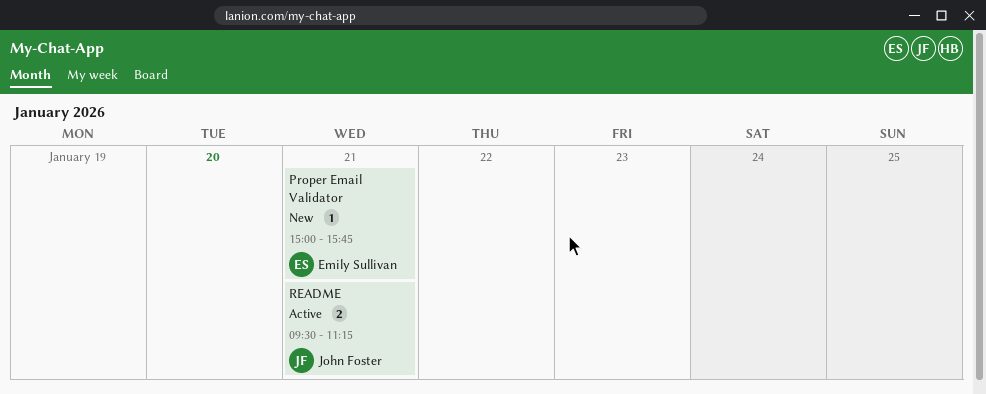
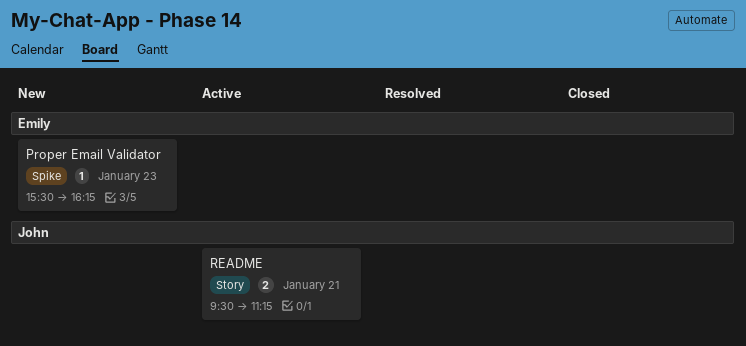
Proper Email Validator, day: Jan 21 -> Jan 23
Proper Email Validator, begins: 15:00 -> 15:30
Proper Email Validator, ends: 15:45 -> 16:15

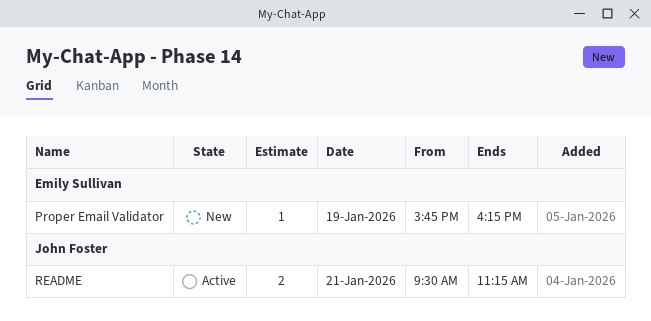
Proper Email Validator, day: Jan 23 -> Jan 19
Proper Email Validator, begins: 15:30 -> 15:45

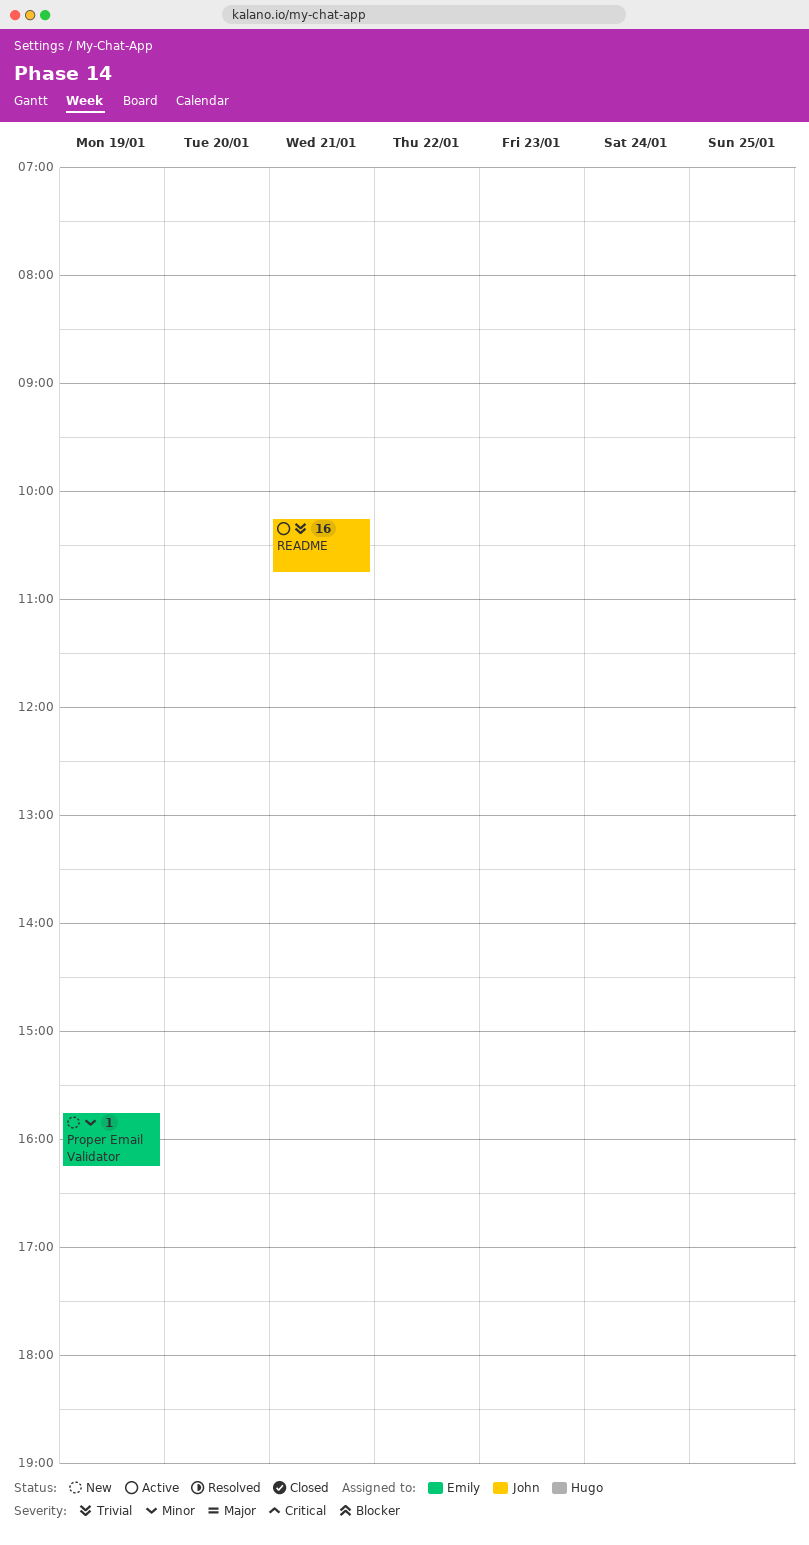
README, estimate: 2 -> 16
README, begins: 09:30 -> 10:15
README, ends: 11:15 -> 10:45

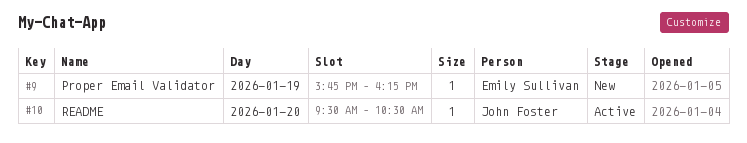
README, estimate: 16 -> 1
README, day: Jan 21 -> Jan 20
README, begins: 10:15 -> 09:30
README, ends: 10:45 -> 10:30

